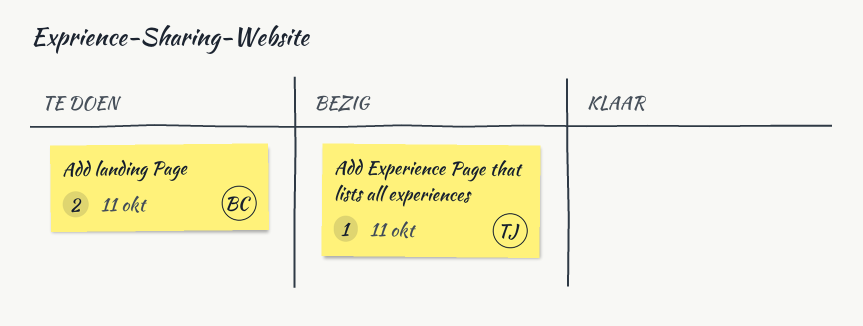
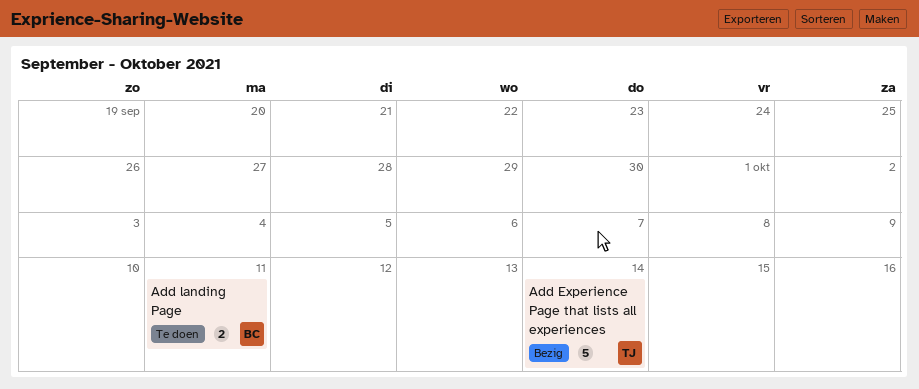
Add Experience Page that lists all experiences, estimate: 1 -> 5
Add Experience Page that lists all experiences, due: Oct 11 -> Oct 14

